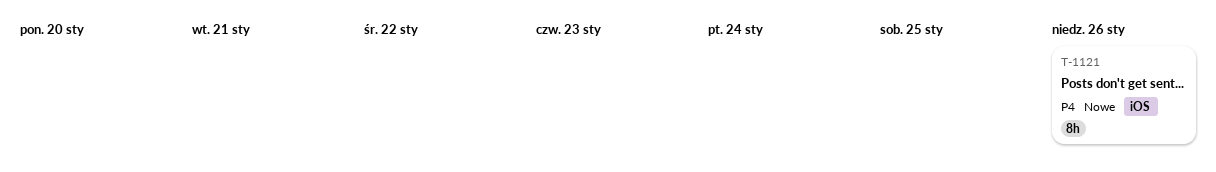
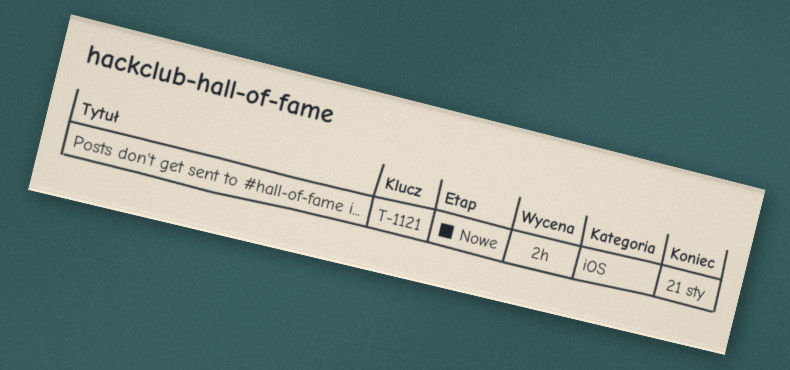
T-1121, estimate: 8h -> 2h
T-1121, due: Jan 26 -> Jan 21

